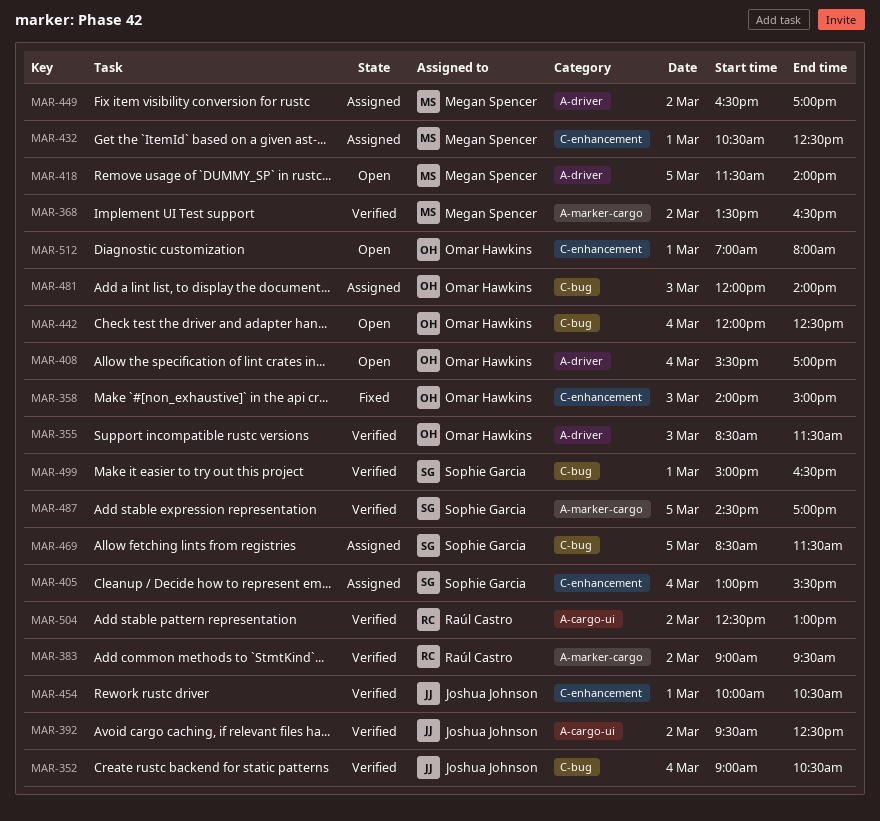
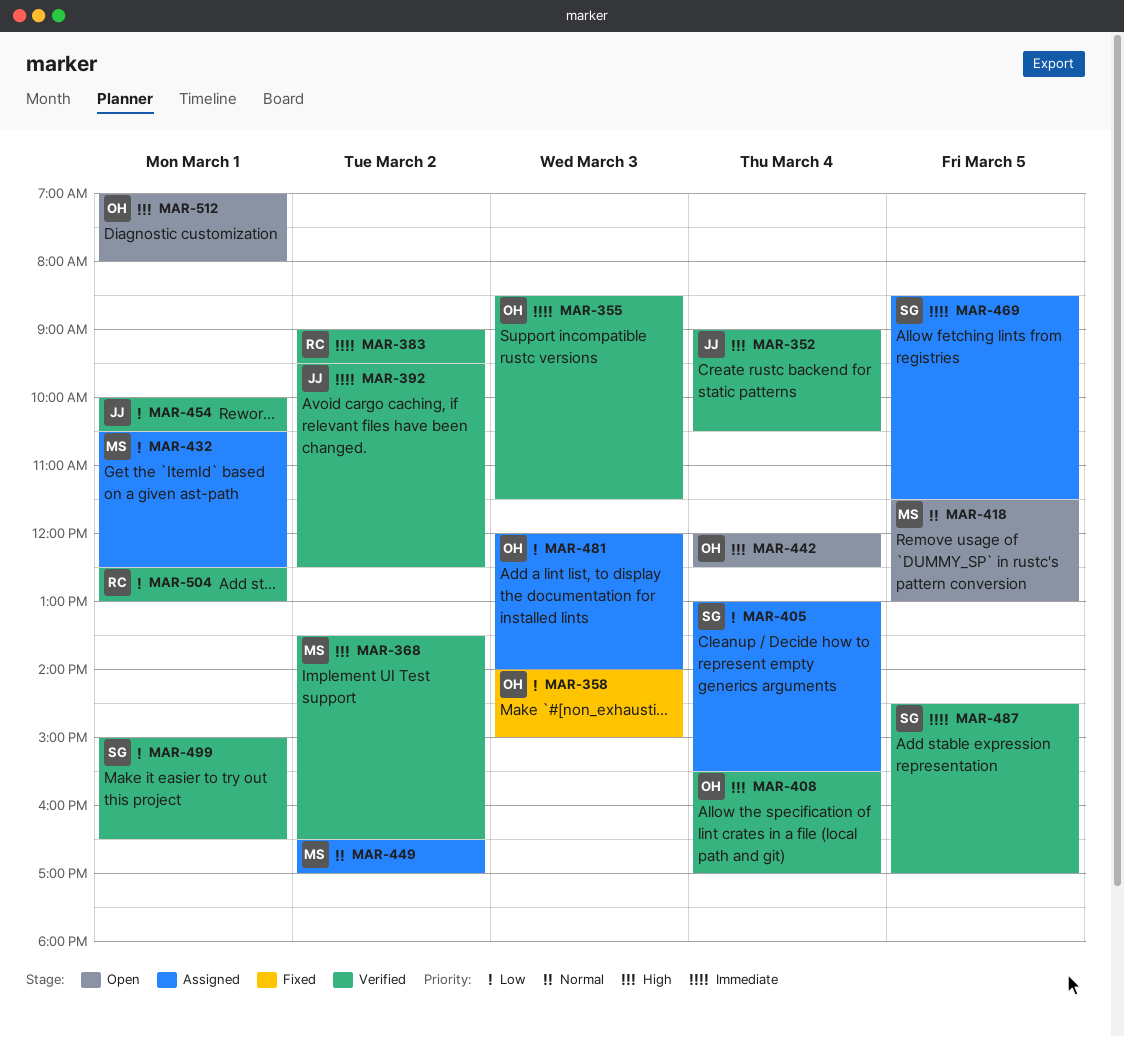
MAR-408, status: Open -> Verified
MAR-418, ends: 14:00 -> 13:00
MAR-504, day: Mar 2 -> Mar 1

